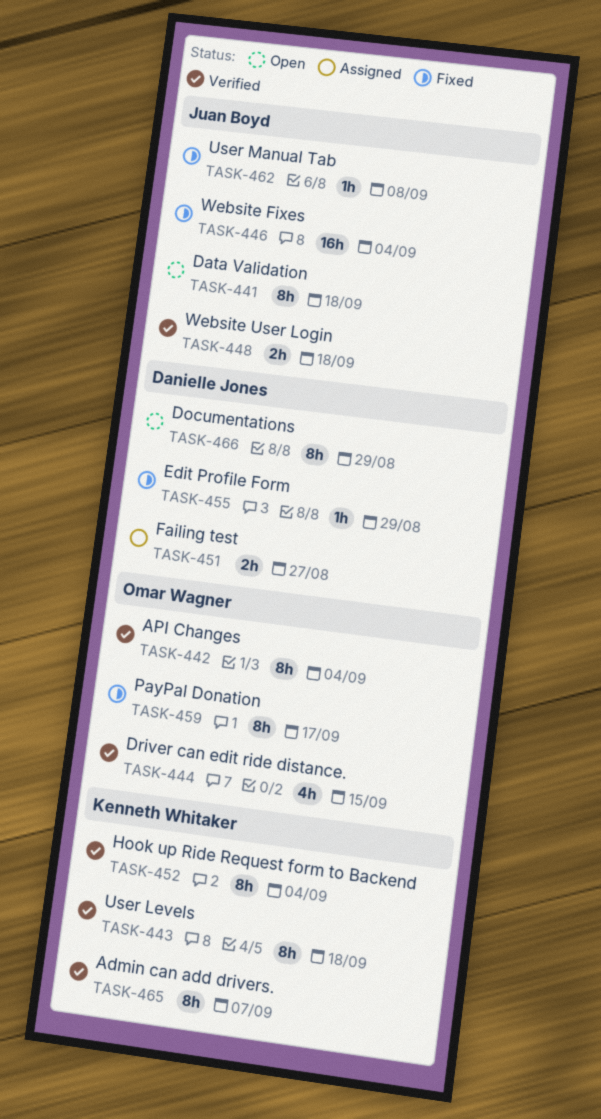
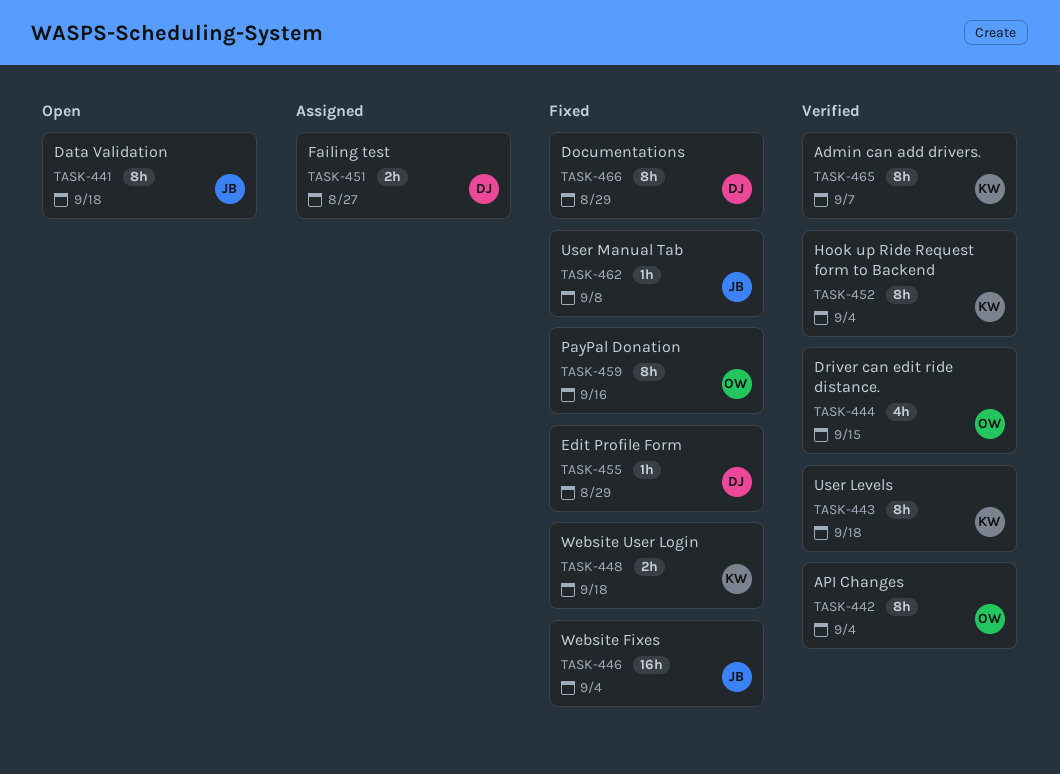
TASK-448, status: Verified -> Fixed
TASK-448, owner: Juan Boyd -> Kenneth Whitaker
TASK-459, due: Sep 17 -> Sep 16
TASK-466, status: Open -> Fixed

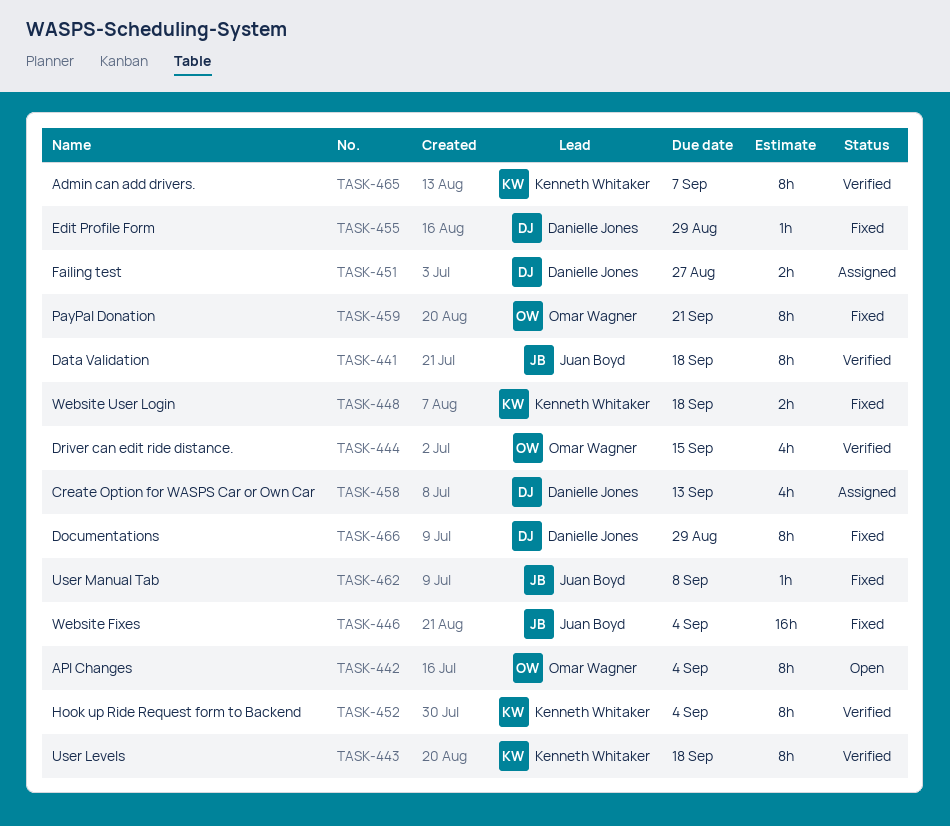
TASK-441, status: Open -> Verified
TASK-442, status: Verified -> Open
TASK-458: none -> present
TASK-459, due: Sep 16 -> Sep 21

